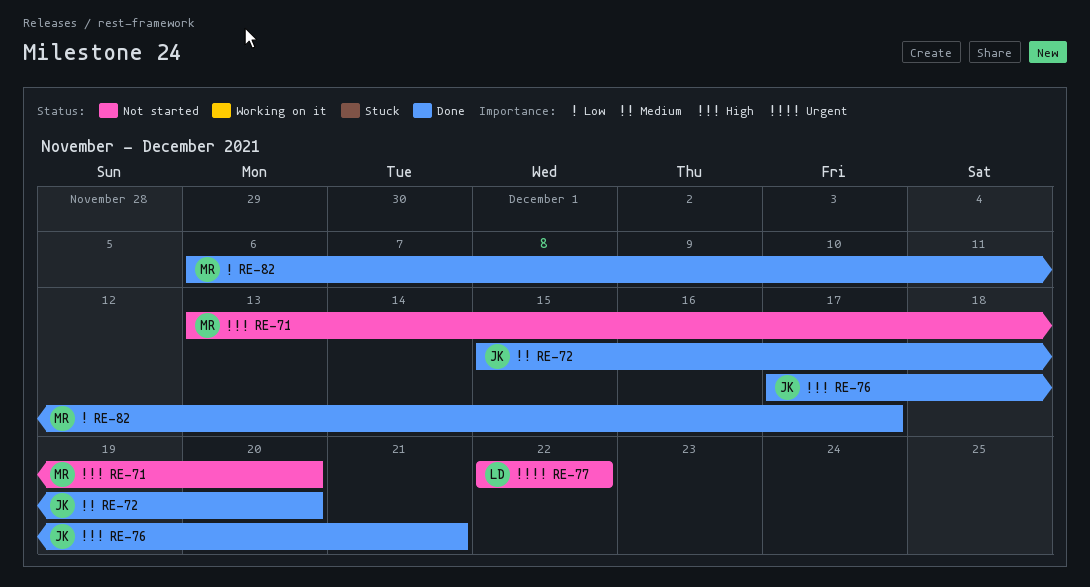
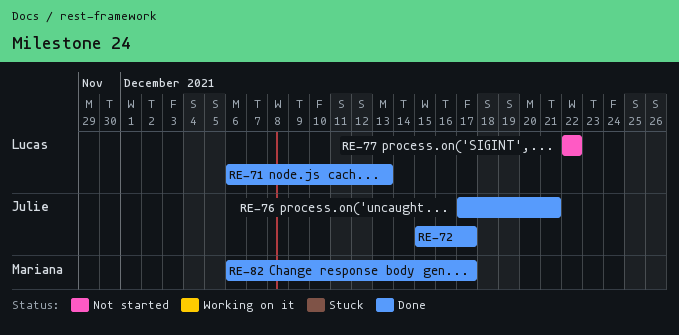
RE-71, status: Not started -> Done
RE-71, owner: Mariana -> Lucas
RE-71, start: Dec 13 -> Dec 6
RE-71, due: Dec 20 -> Dec 13
RE-72, due: Dec 20 -> Dec 17

